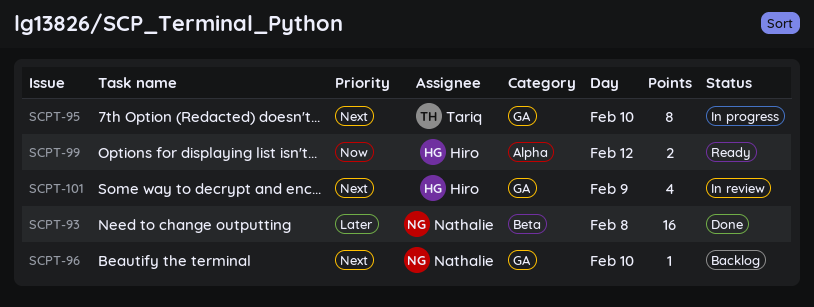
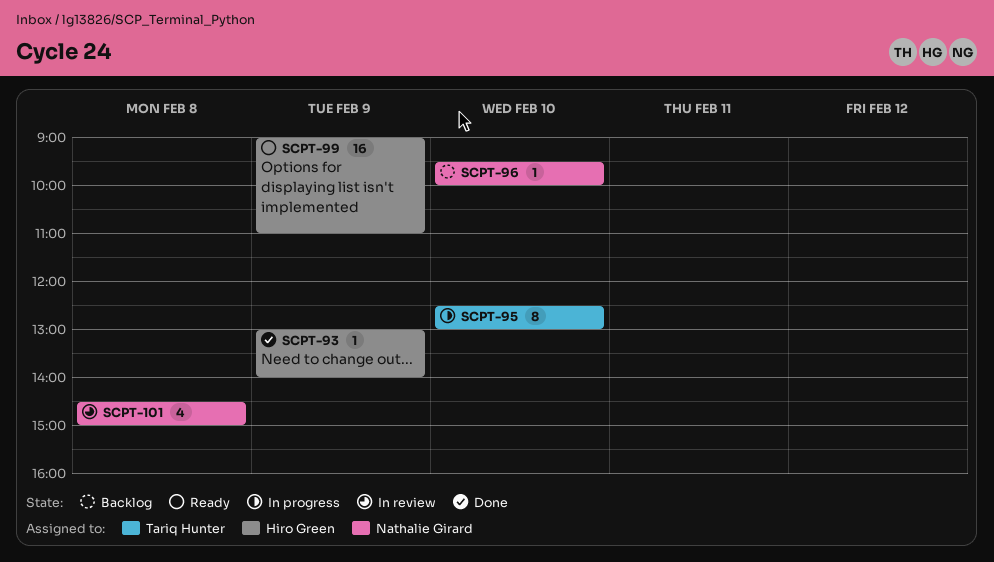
SCPT-93, owner: Nathalie Girard -> Hiro Green
SCPT-93, estimate: 16 -> 1
SCPT-93, day: Feb 8 -> Feb 9
SCPT-99, estimate: 2 -> 16
SCPT-99, day: Feb 12 -> Feb 9
SCPT-101, owner: Hiro Green -> Nathalie Girard
SCPT-101, day: Feb 9 -> Feb 8

